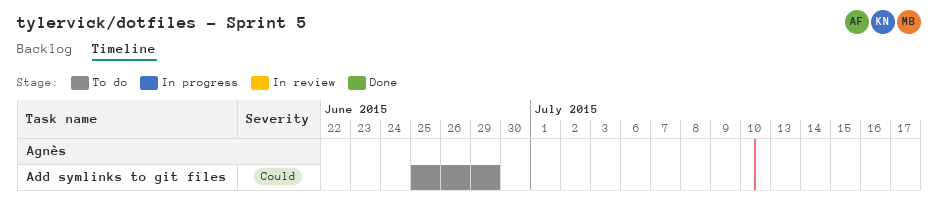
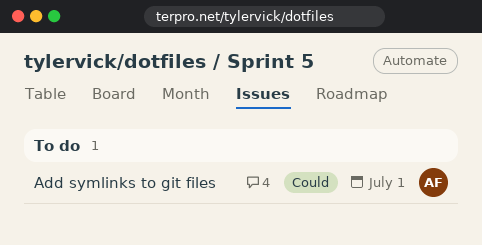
Add symlinks to git files, due: Jun 29 -> Jul 1

